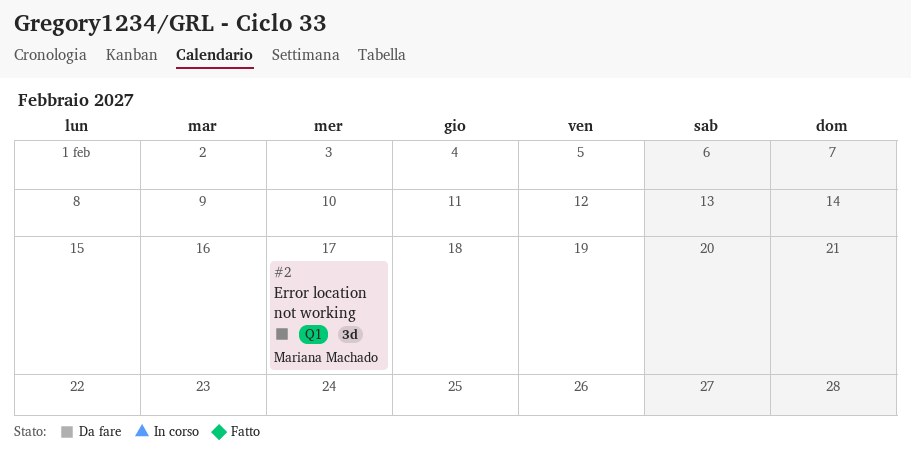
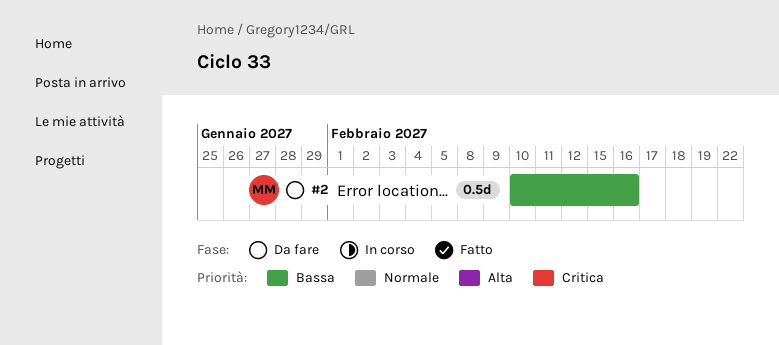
#2, estimate: 3d -> 0.5d
#2, due: Feb 17 -> Feb 16

